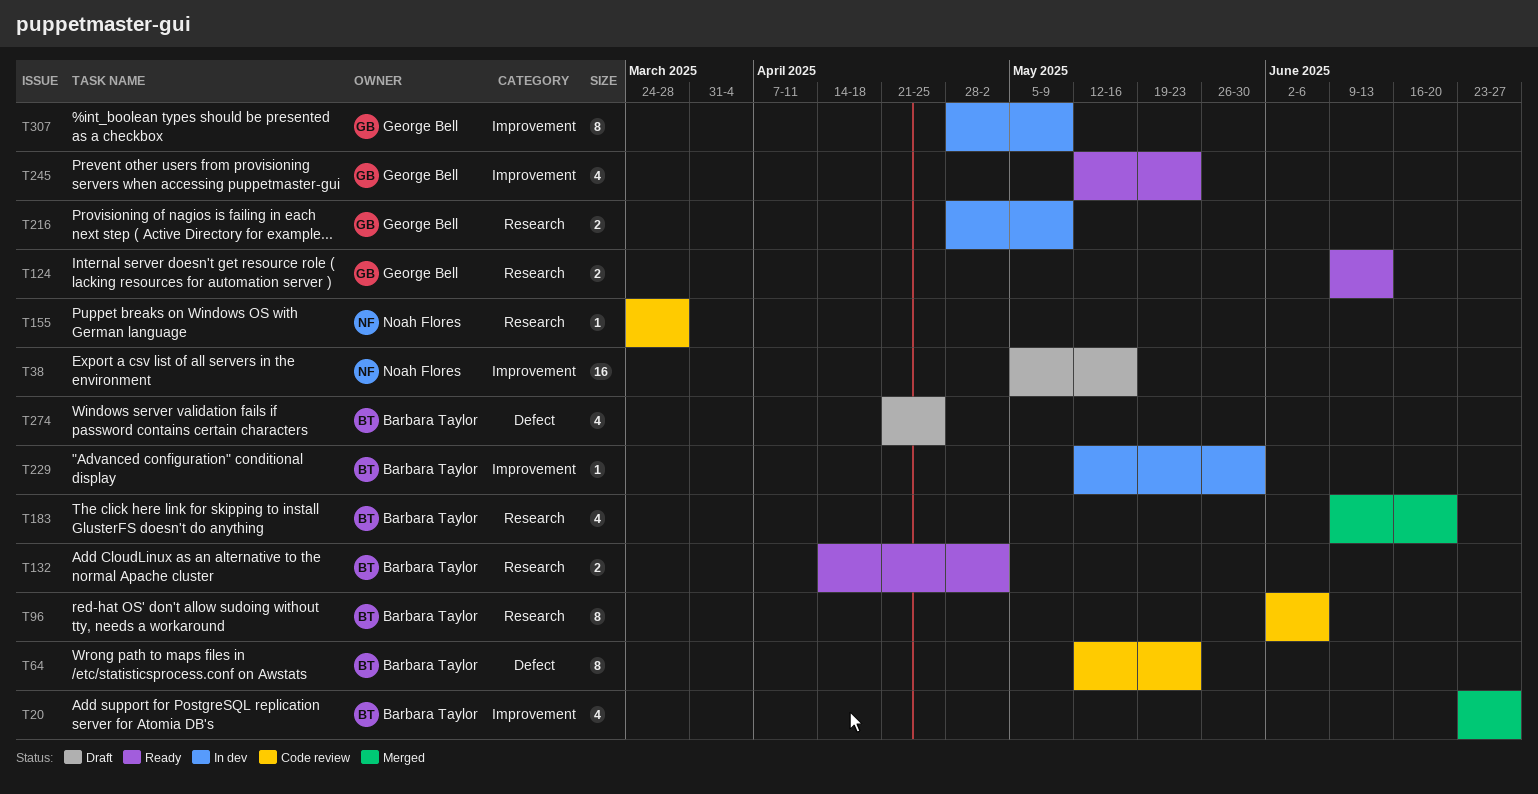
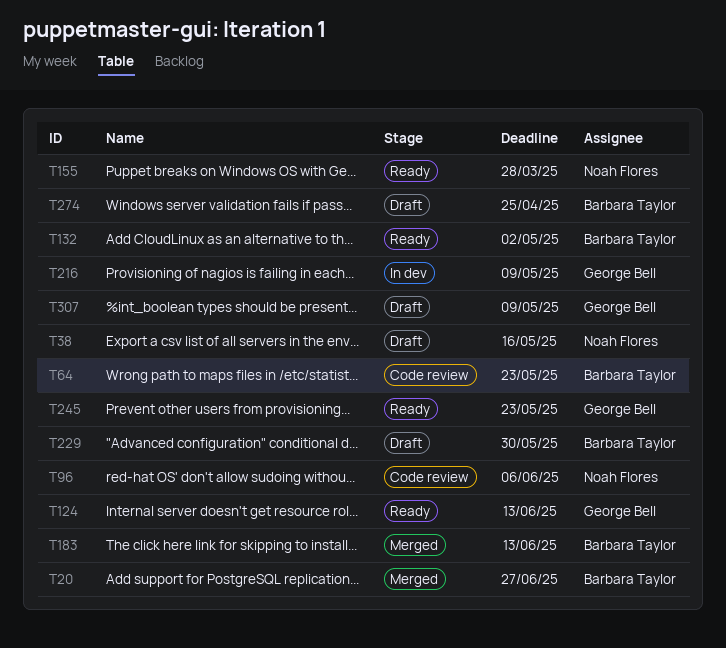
T96, owner: Barbara Taylor -> Noah Flores
T155, status: Code review -> Ready
T183, due: Jun 20 -> Jun 13
T229, status: In dev -> Draft
T307, status: In dev -> Draft

